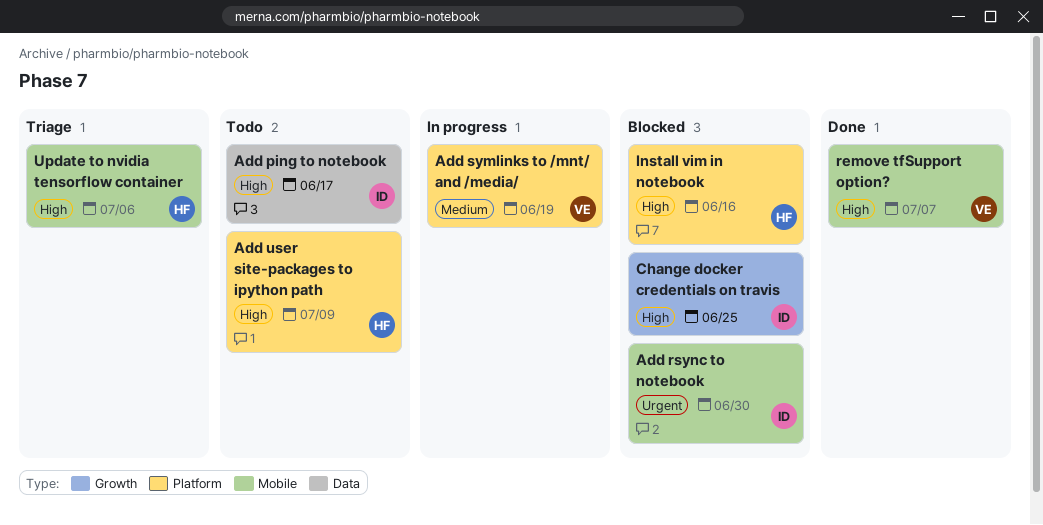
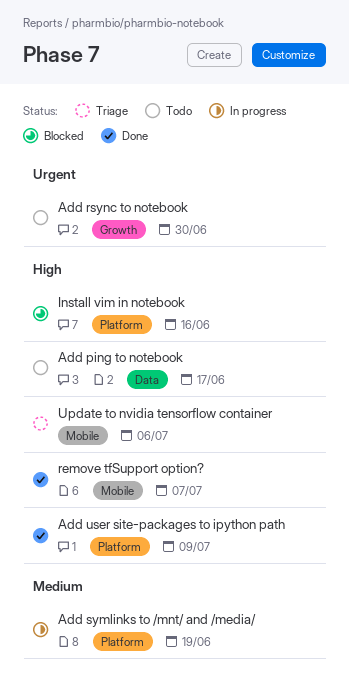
Add rsync to notebook, status: Blocked -> Todo
Add rsync to notebook, label: Mobile -> Growth
Add user site-packages to ipython path, status: Todo -> Done
Change docker credentials on travis: present -> none

